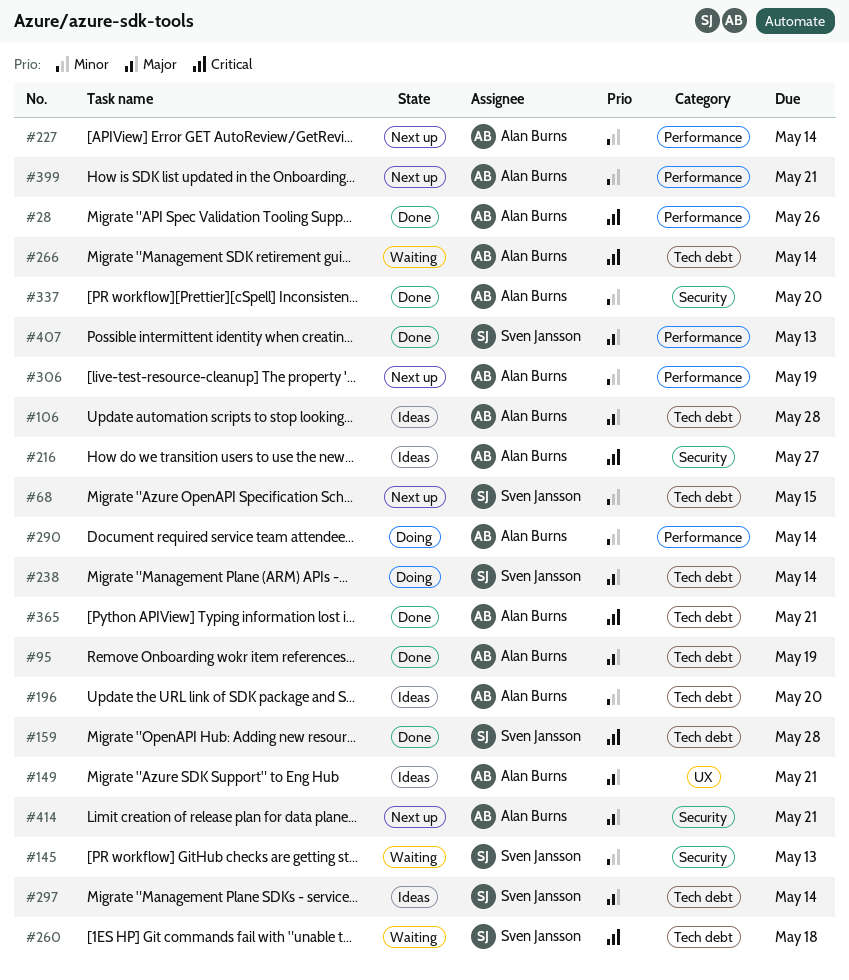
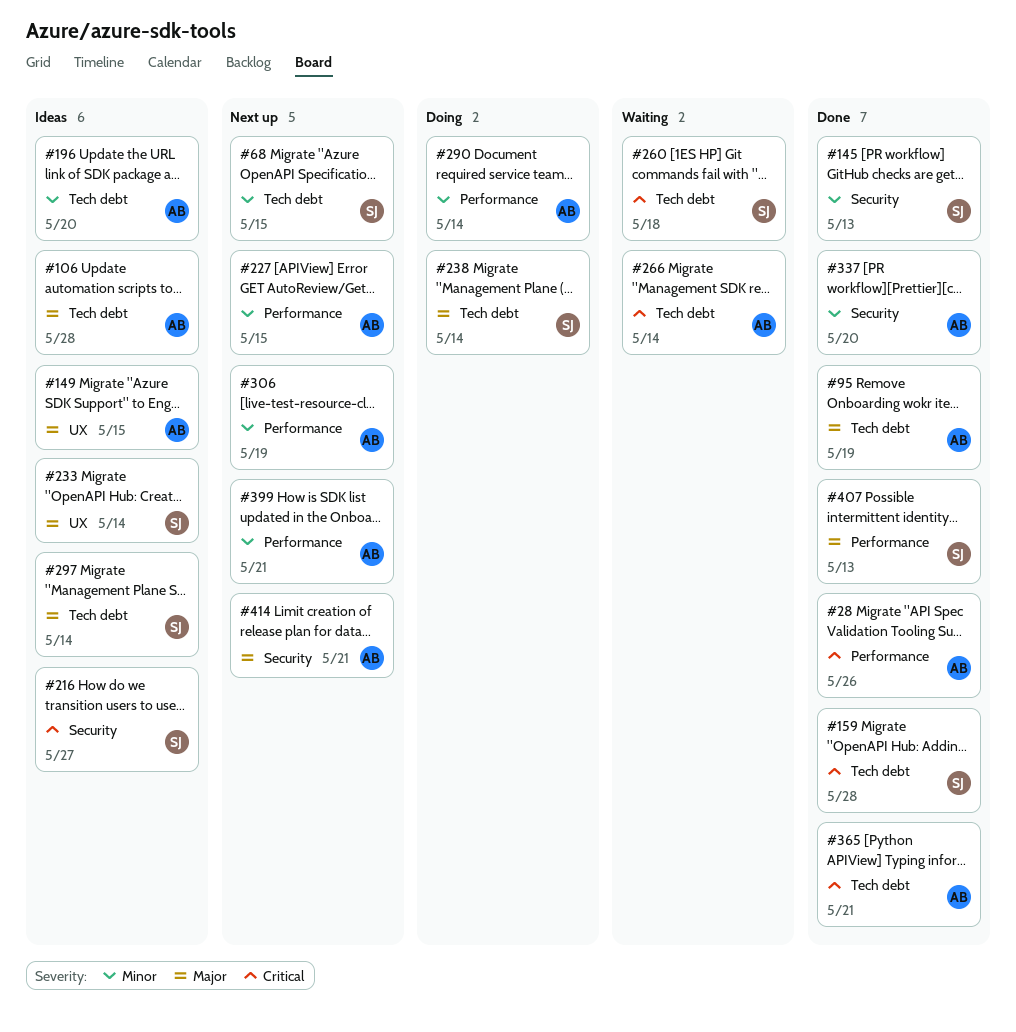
#145, status: Waiting -> Done
#149, due: May 21 -> May 15
#216, owner: Alan Burns -> Sven Jansson
#227, due: May 14 -> May 15
#233: none -> present

